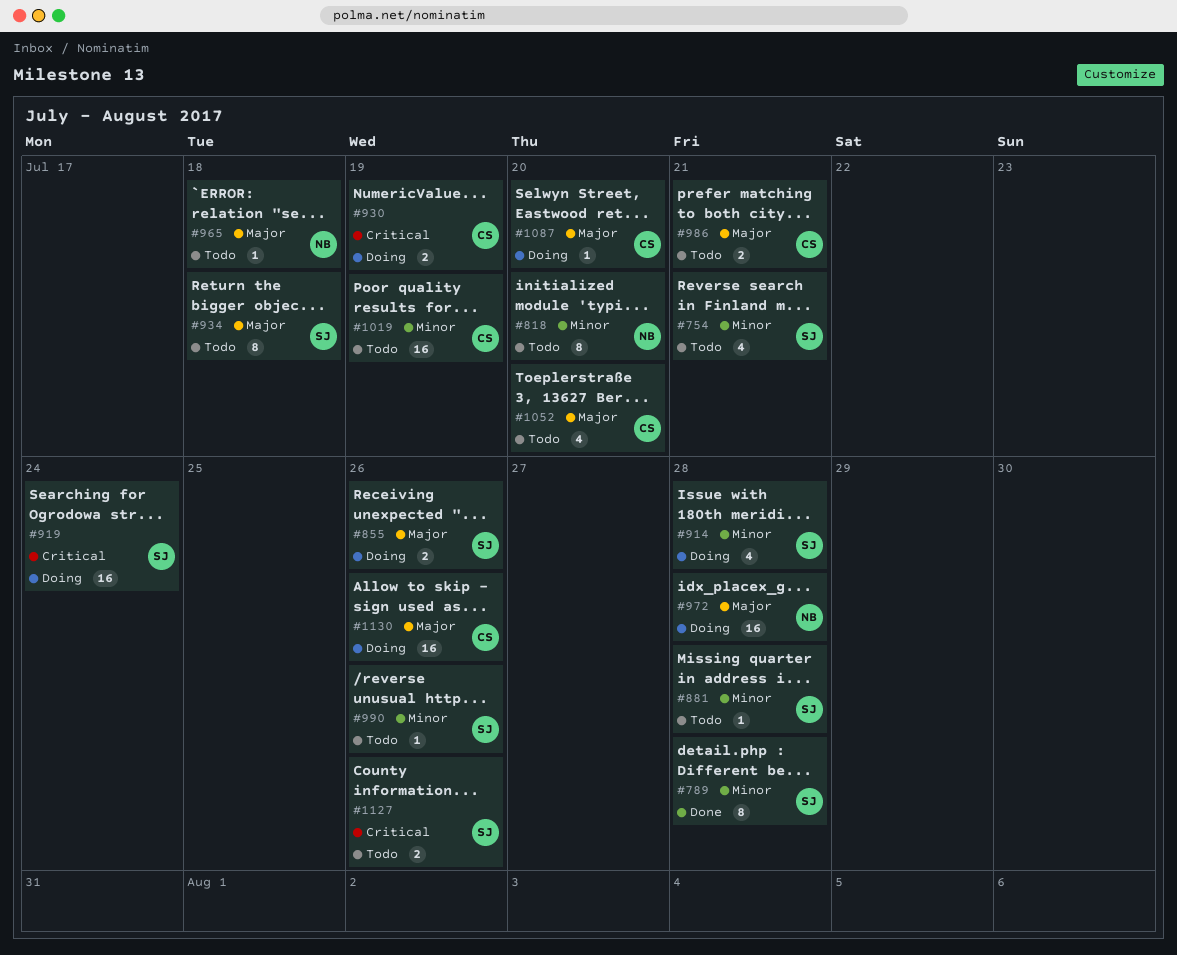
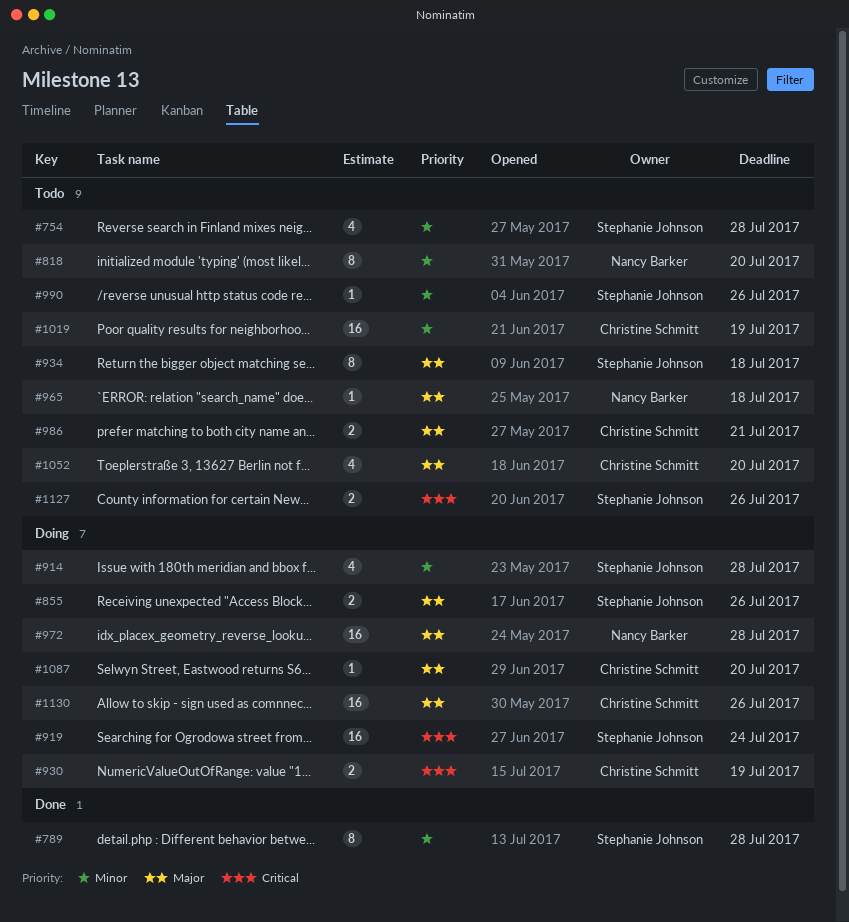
#754, due: Jul 21 -> Jul 28
#881: present -> none

